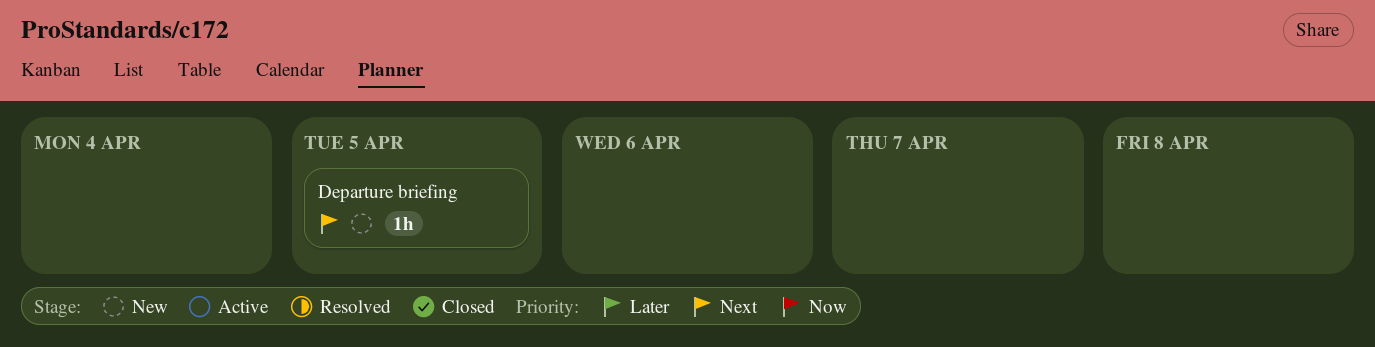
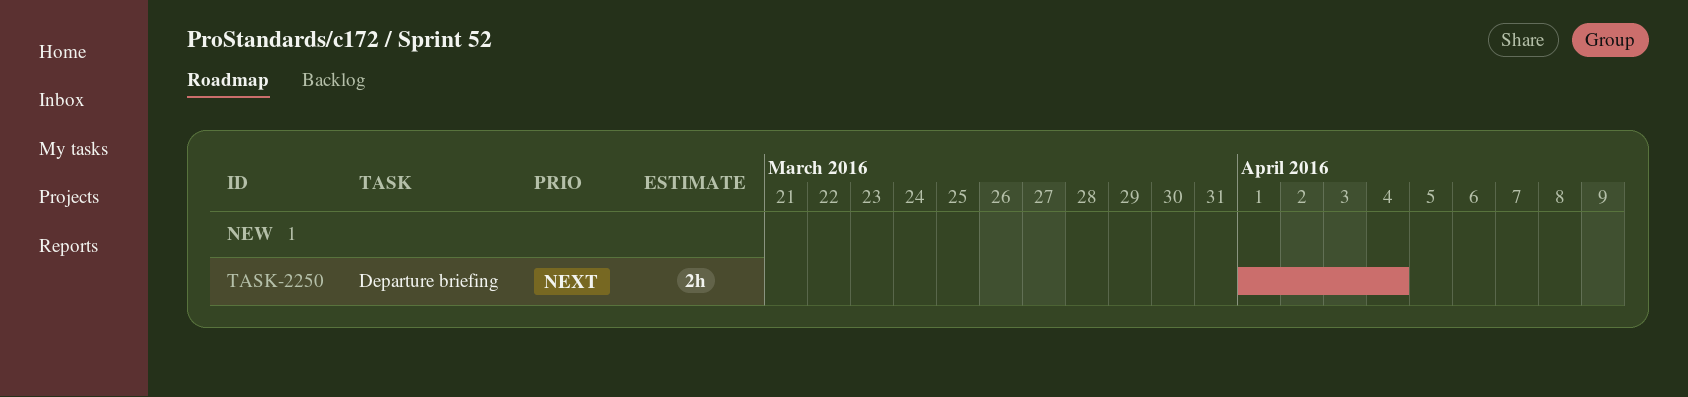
Departure briefing, estimate: 1h -> 2h
Departure briefing, due: Apr 5 -> Apr 4

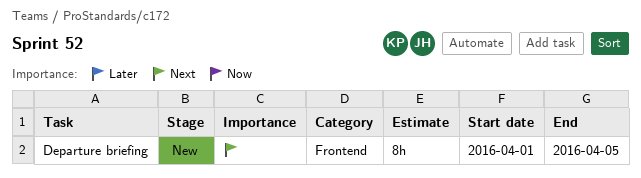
Departure briefing, estimate: 2h -> 8h
Departure briefing, due: Apr 4 -> Apr 5

